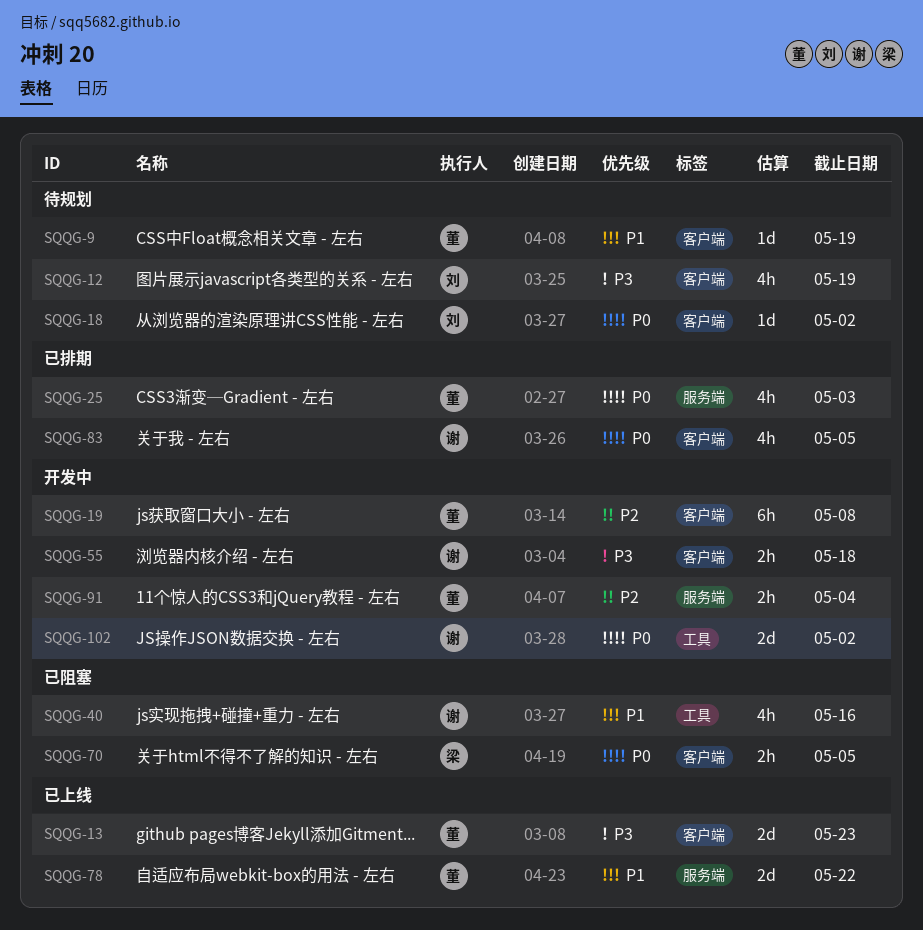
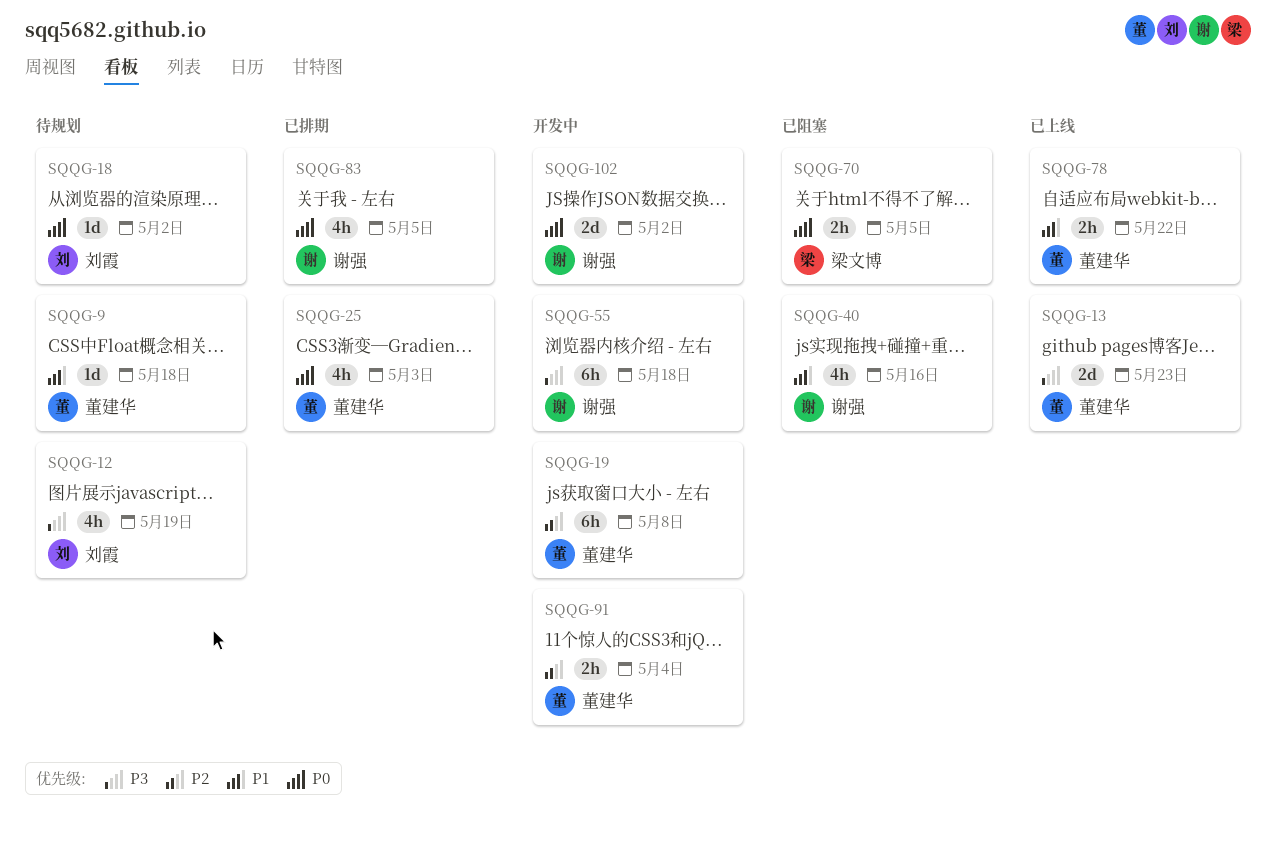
SQQG-9, due: May 19 -> May 18
SQQG-55, estimate: 2h -> 6h
SQQG-78, estimate: 2d -> 2h

